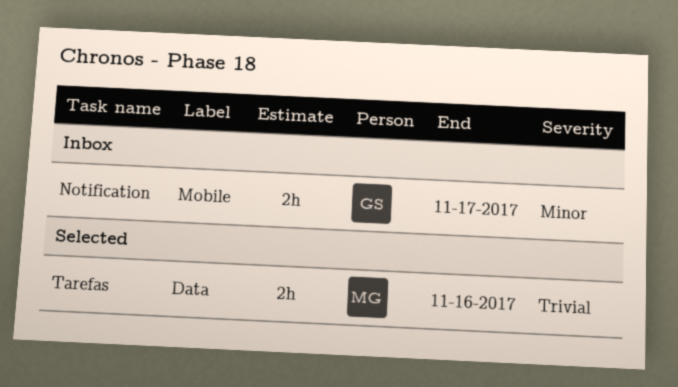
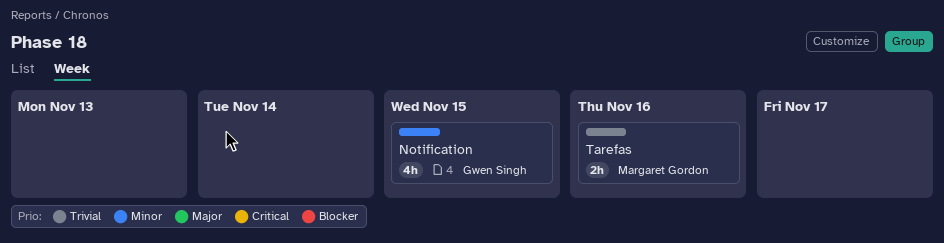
Notification, estimate: 2h -> 4h
Notification, due: Nov 17 -> Nov 15

